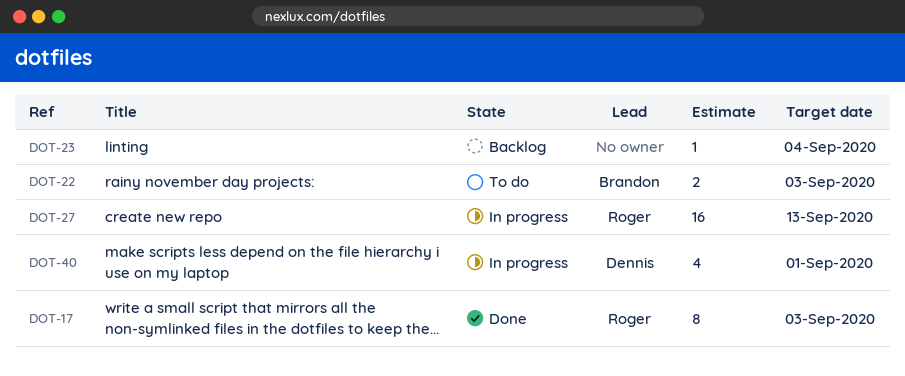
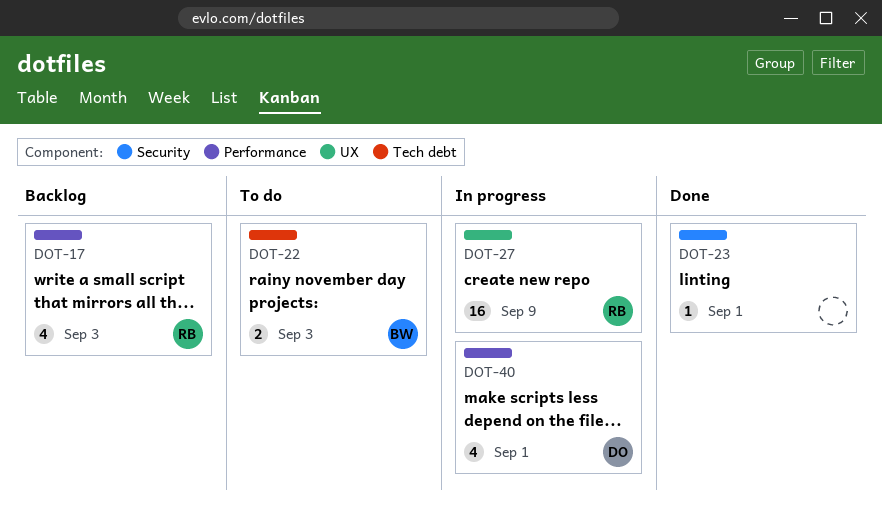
DOT-17, status: Done -> Backlog
DOT-17, estimate: 8 -> 4
DOT-23, status: Backlog -> Done
DOT-23, due: Sep 4 -> Sep 1
DOT-27, due: Sep 13 -> Sep 9

